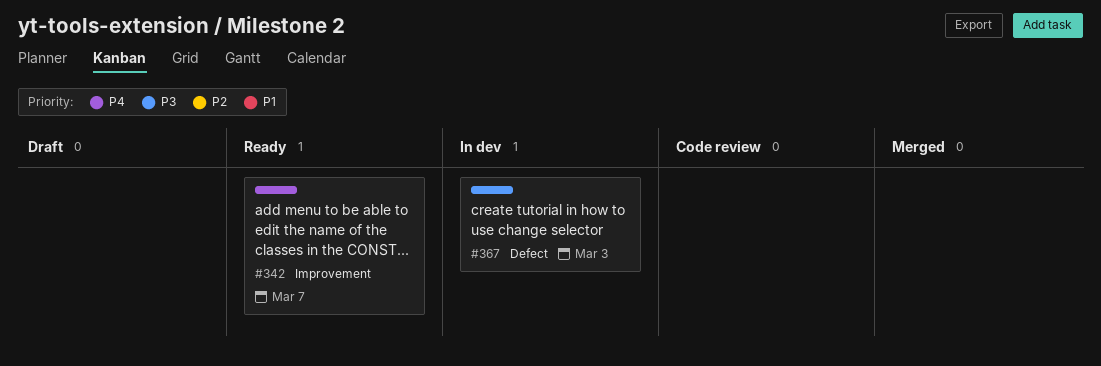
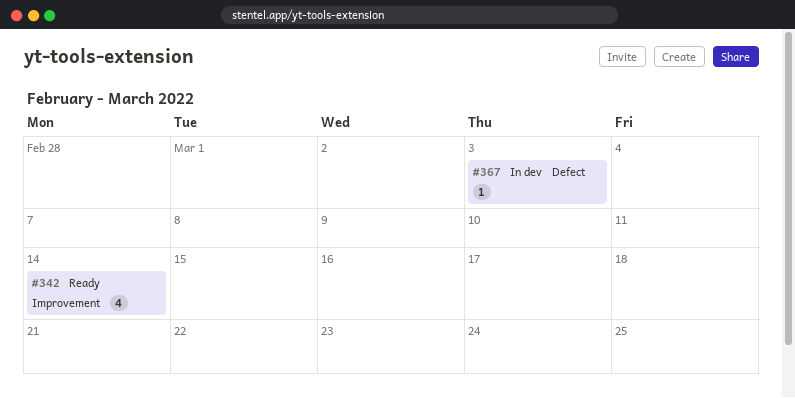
#342, due: Mar 7 -> Mar 14

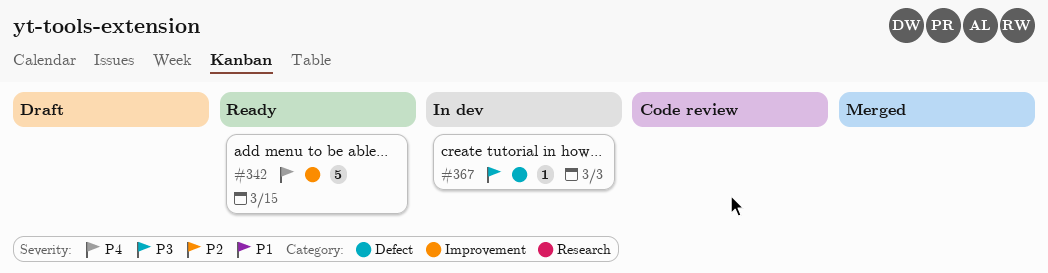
#342, estimate: 4 -> 5
#342, due: Mar 14 -> Mar 15

